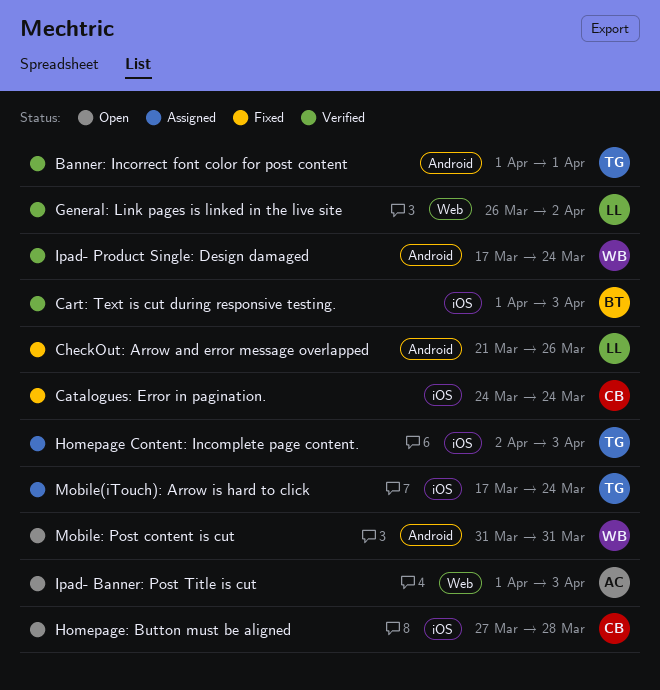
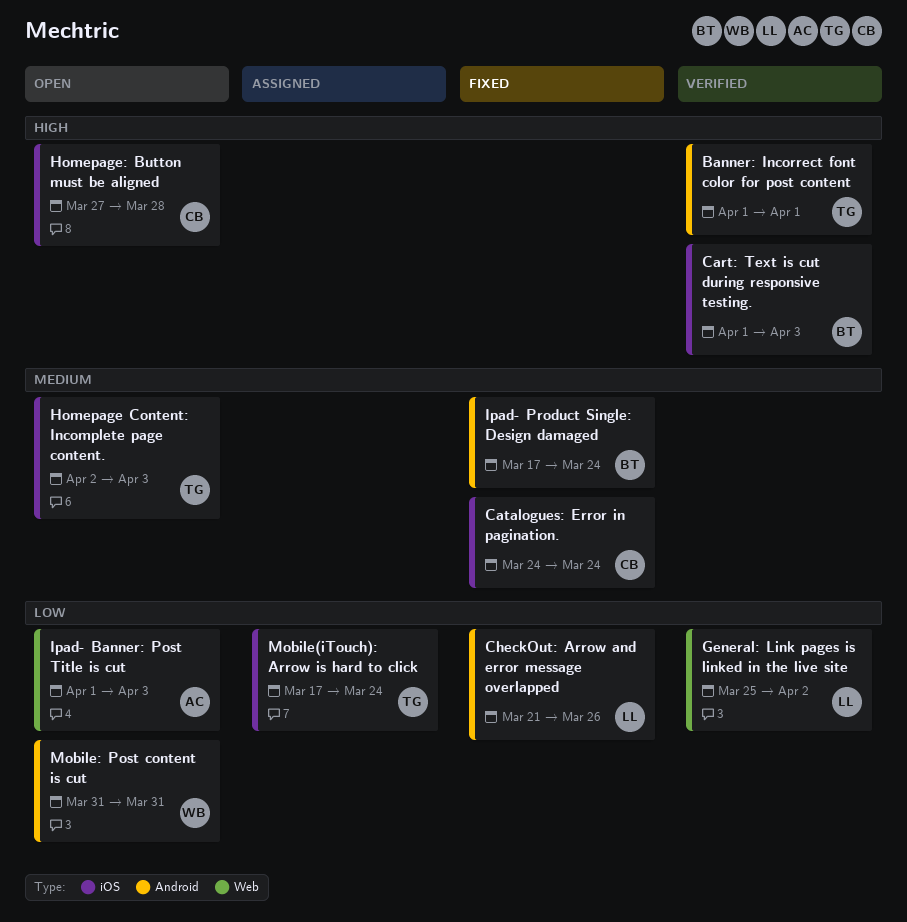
General: Link pages is linked in the live site, start: Mar 26 -> Mar 25
Homepage Content: Incomplete page content., status: Assigned -> Open
Ipad- Product Single: Design damaged, status: Verified -> Fixed
Ipad- Product Single: Design damaged, owner: WB -> BT

